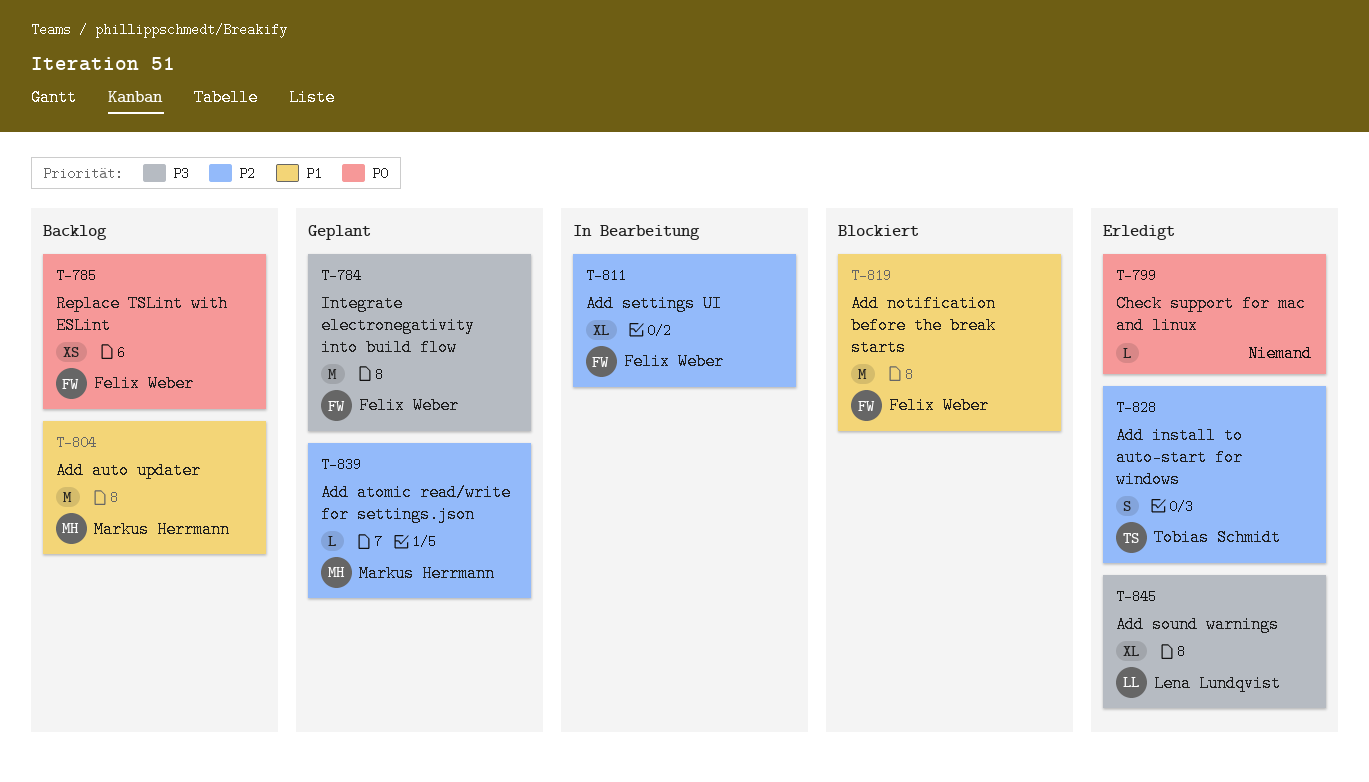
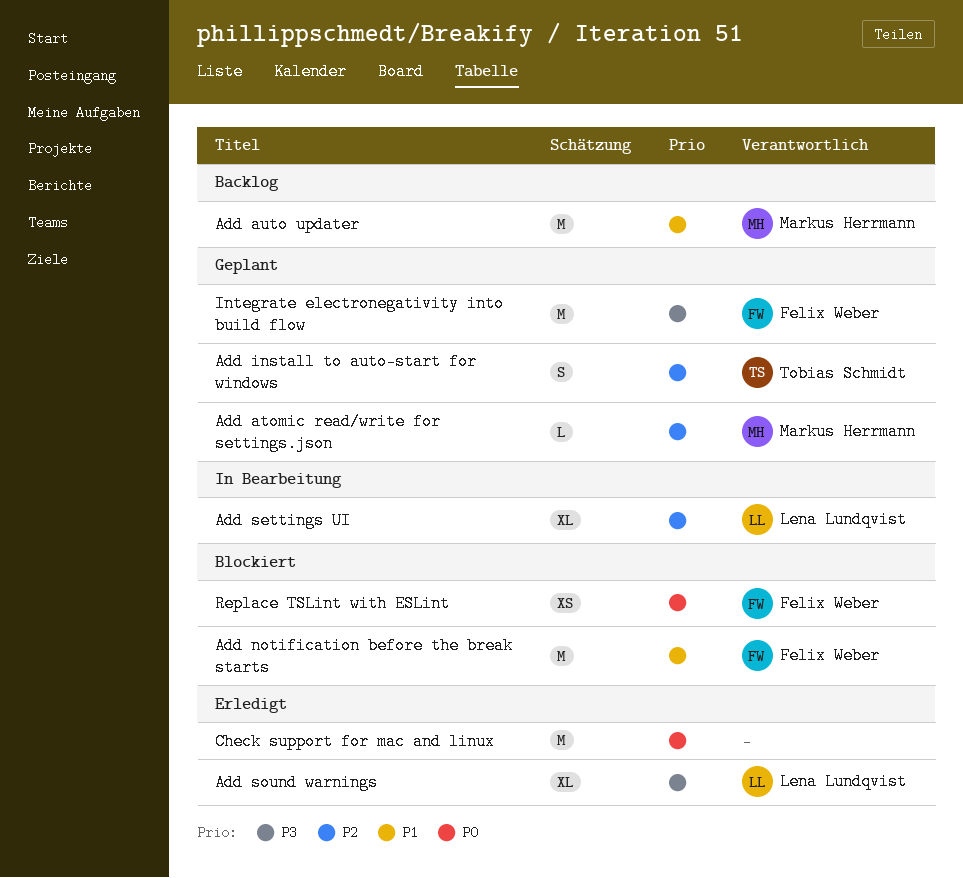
Add install to auto-start for windows, status: Erledigt -> Geplant
Add settings UI, owner: Felix Weber -> Lena Lundqvist
Check support for mac and linux, estimate: L -> M
Replace TSLint with ESLint, status: Backlog -> Blockiert

